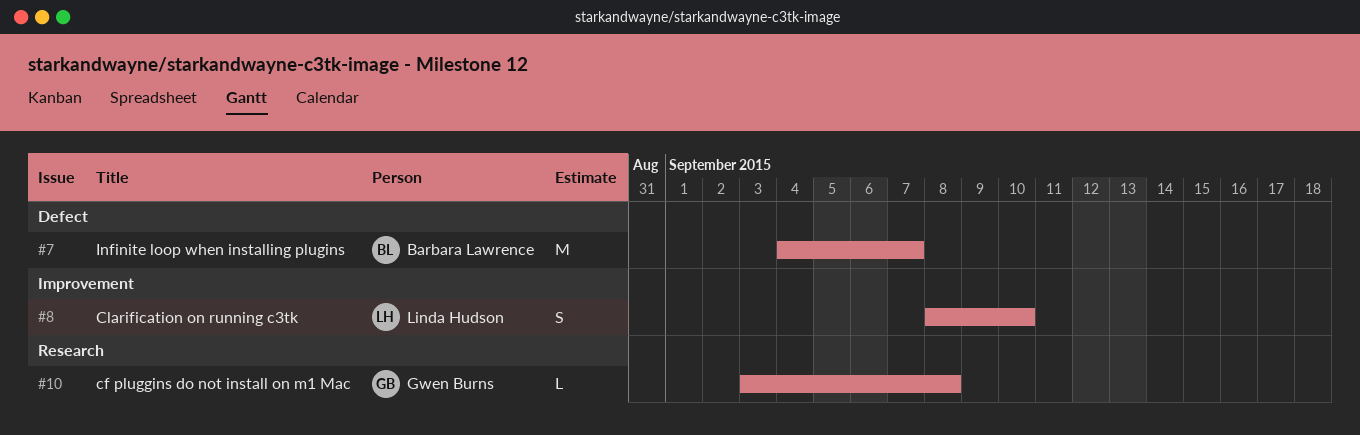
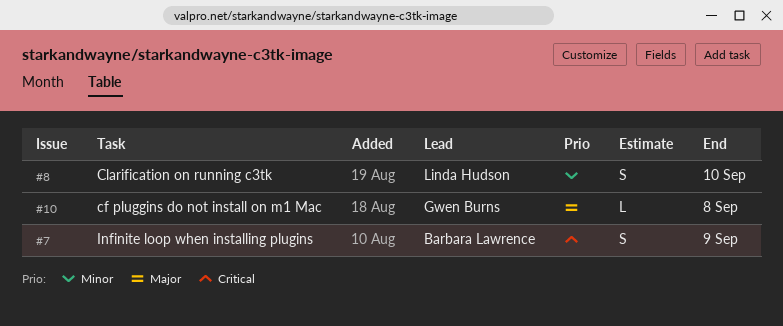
#7, estimate: M -> S
#7, due: Sep 7 -> Sep 9

